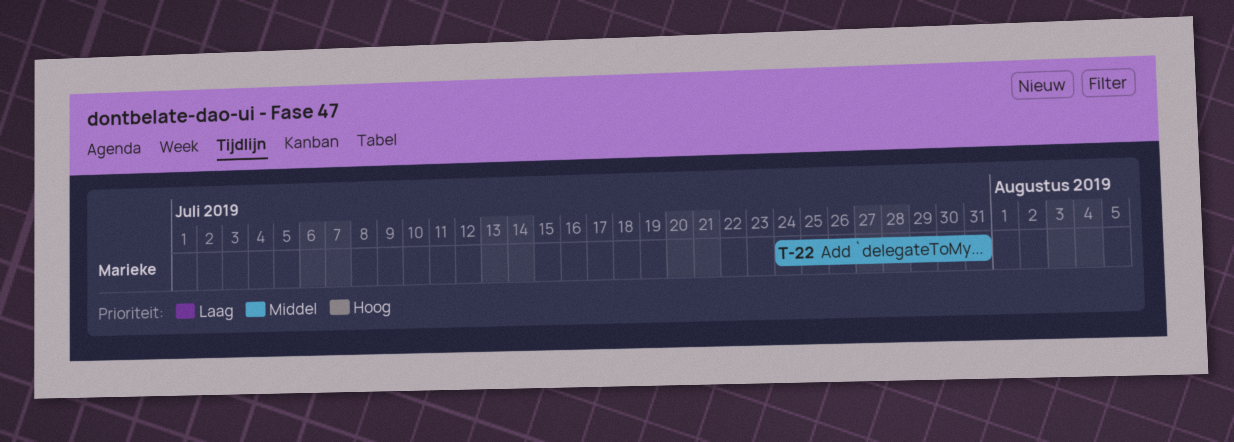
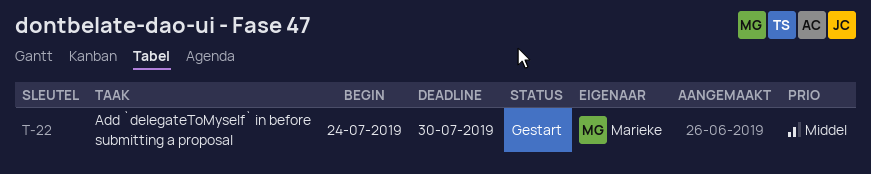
T-22, due: Jul 31 -> Jul 30

